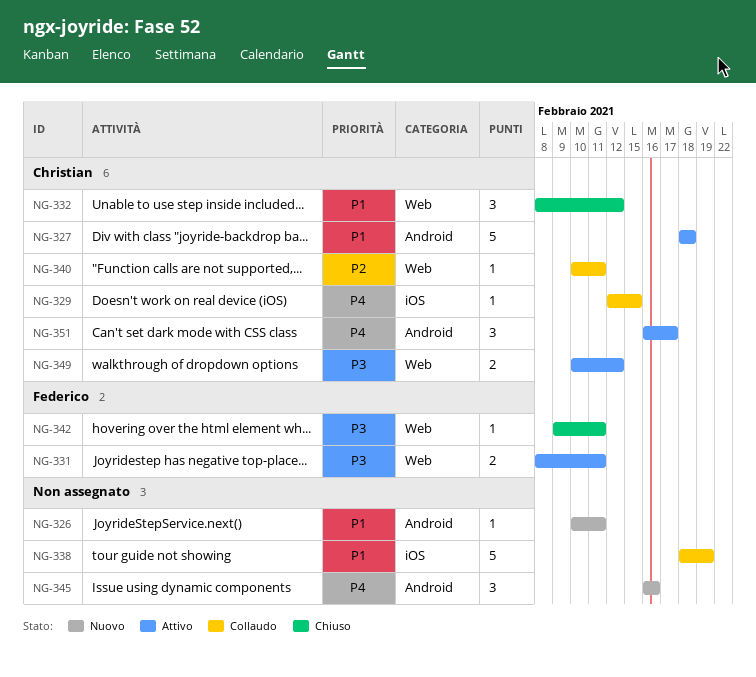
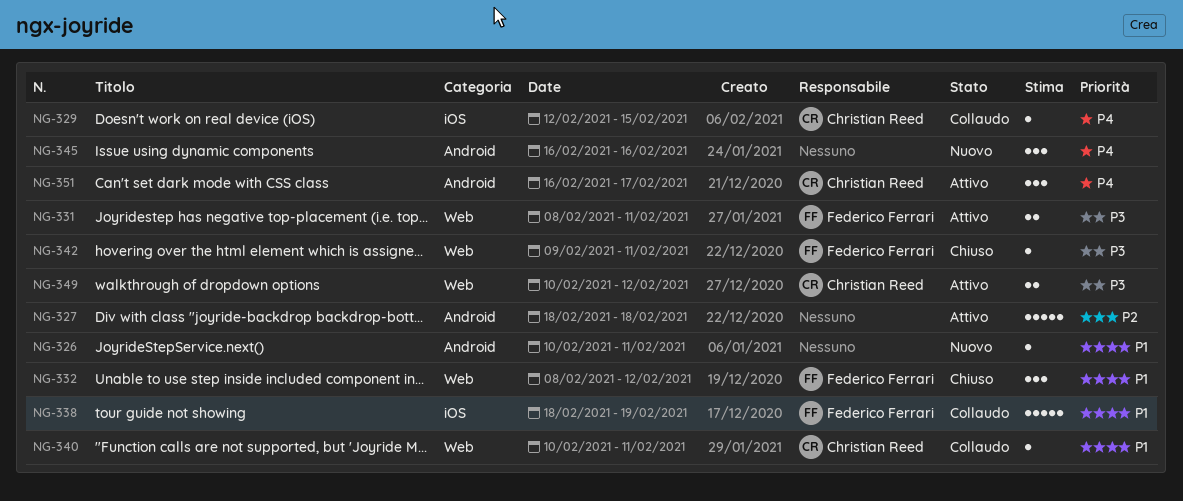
NG-327, owner: Christian Reed -> none
NG-327, priority: P1 -> P2
NG-332, owner: Christian Reed -> Federico Ferrari
NG-338, owner: none -> Federico Ferrari
NG-340, priority: P2 -> P1

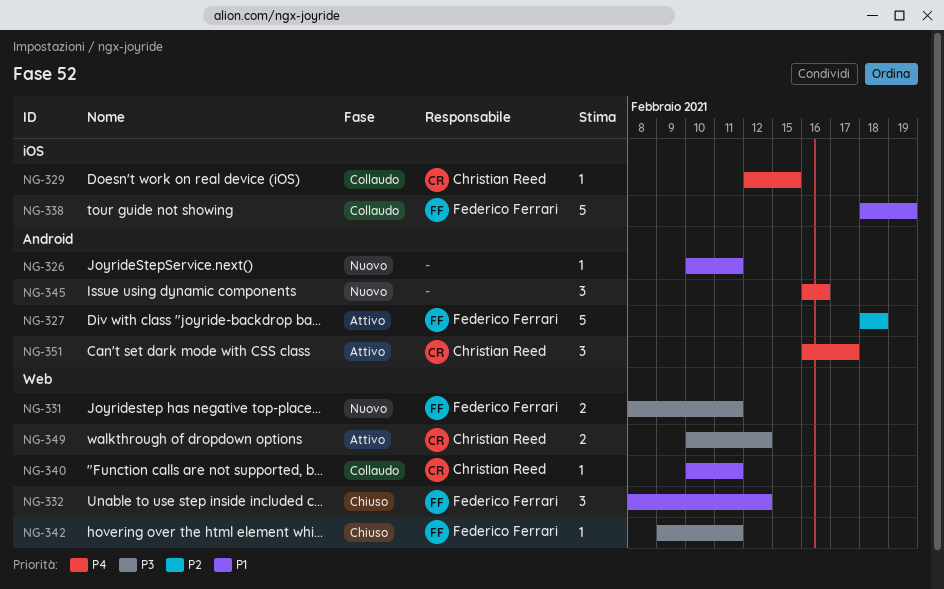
NG-327, owner: none -> Federico Ferrari
NG-331, status: Attivo -> Nuovo

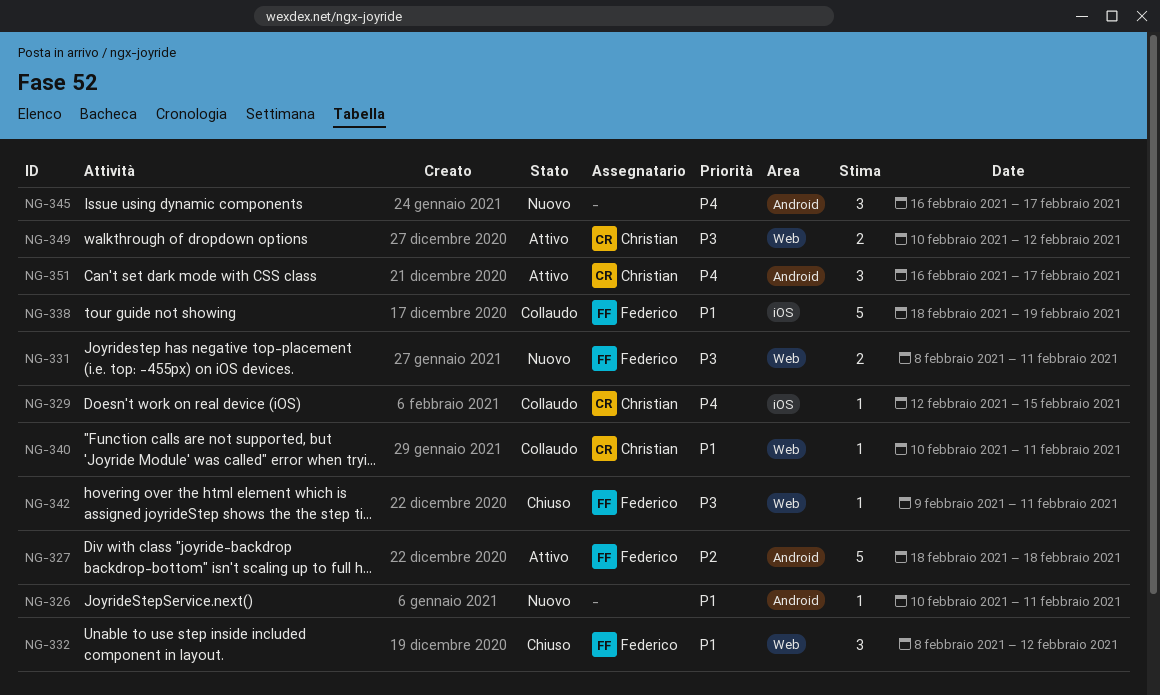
NG-345, due: Feb 16 -> Feb 17

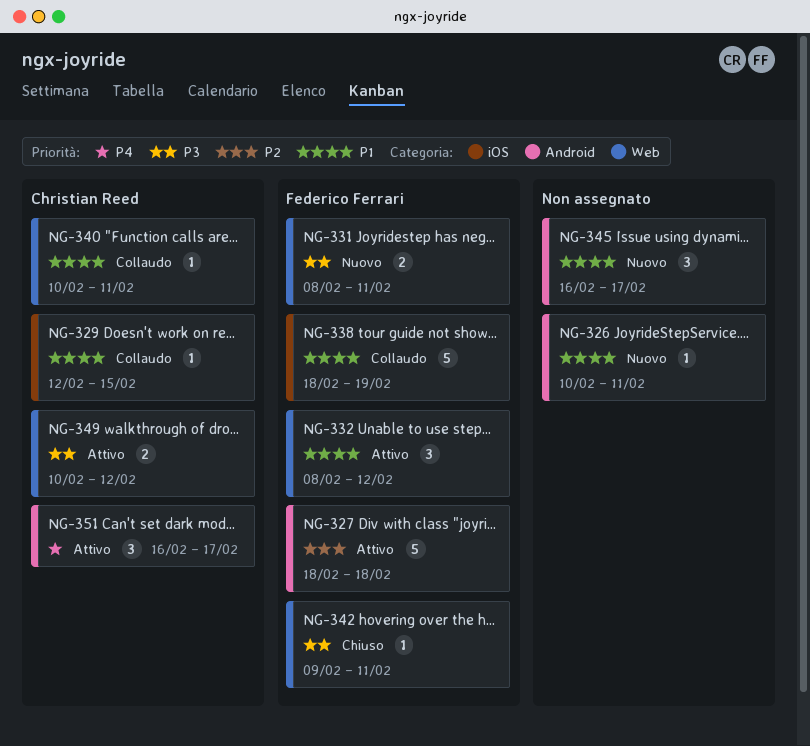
NG-329, priority: P4 -> P1
NG-332, status: Chiuso -> Attivo
NG-345, priority: P4 -> P1

